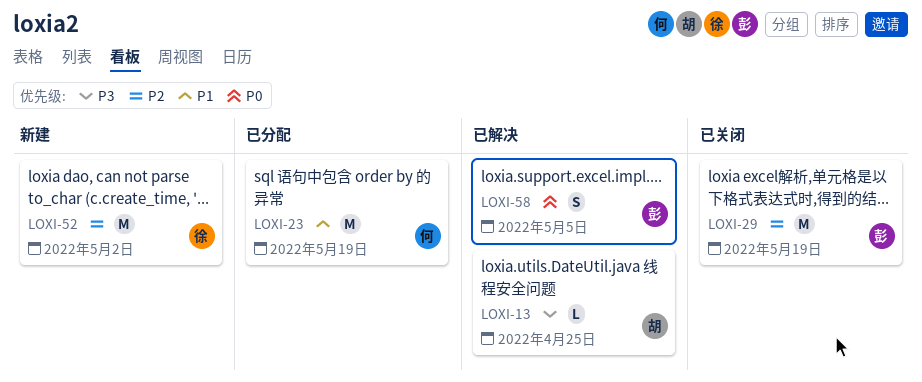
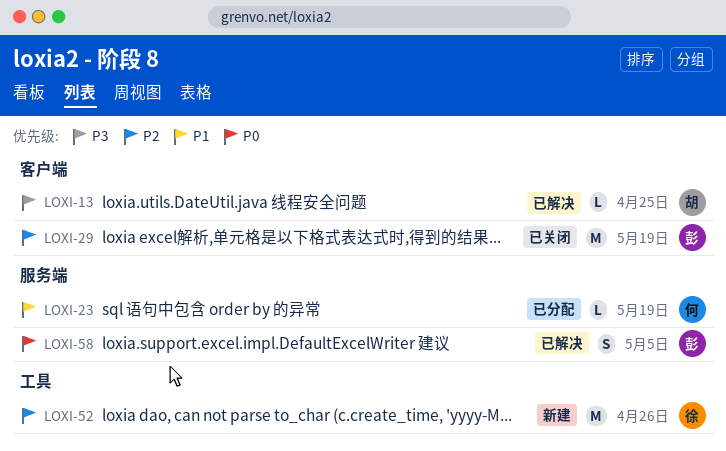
LOXI-23, estimate: M -> L
LOXI-52, due: May 2 -> Apr 26

